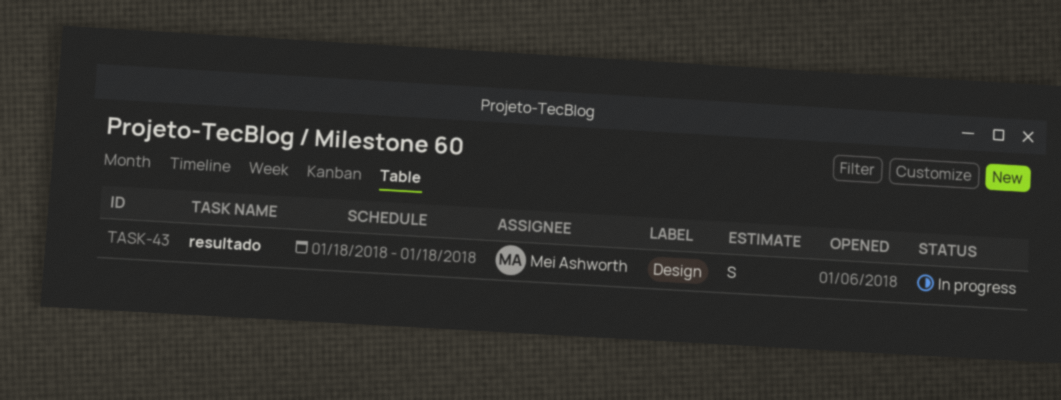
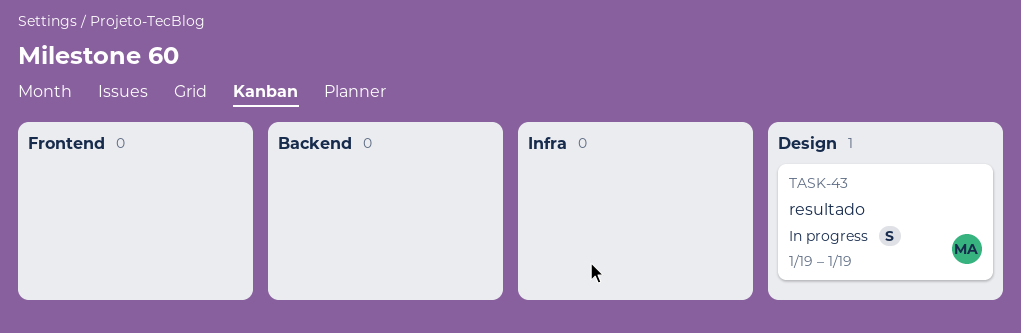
TASK-43, start: Jan 18 -> Jan 19
TASK-43, due: Jan 18 -> Jan 19

